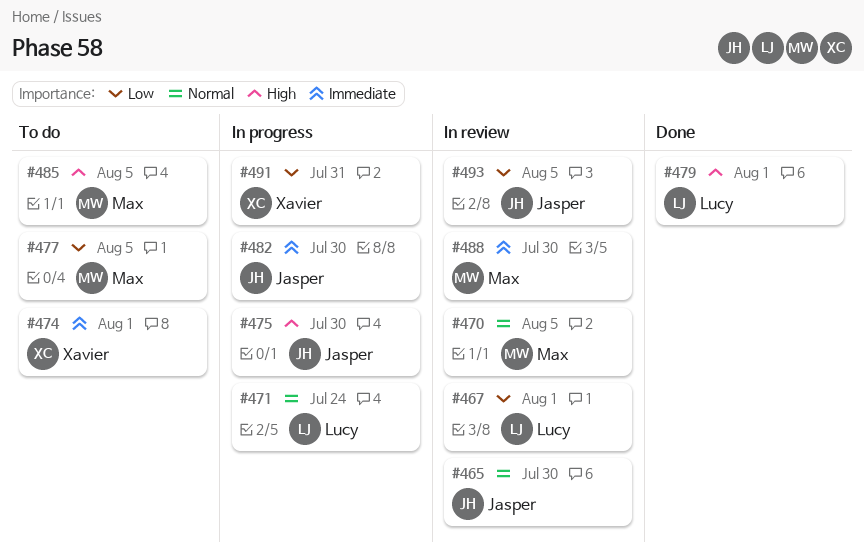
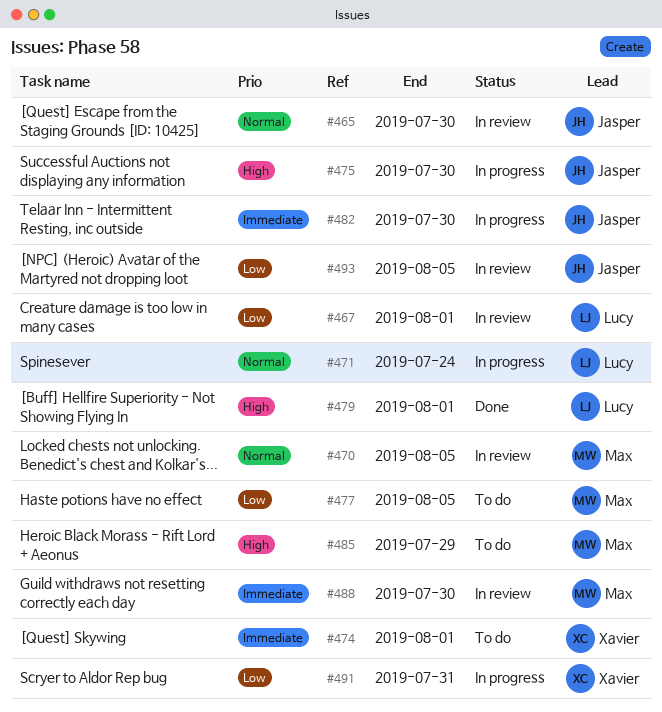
#485, due: Aug 5 -> Jul 29

